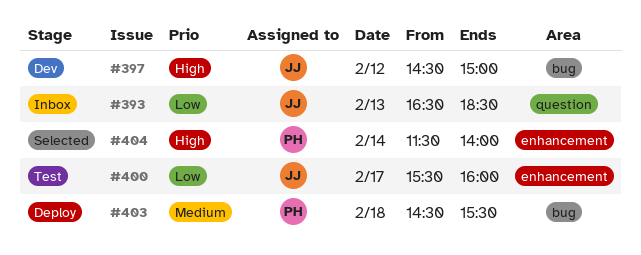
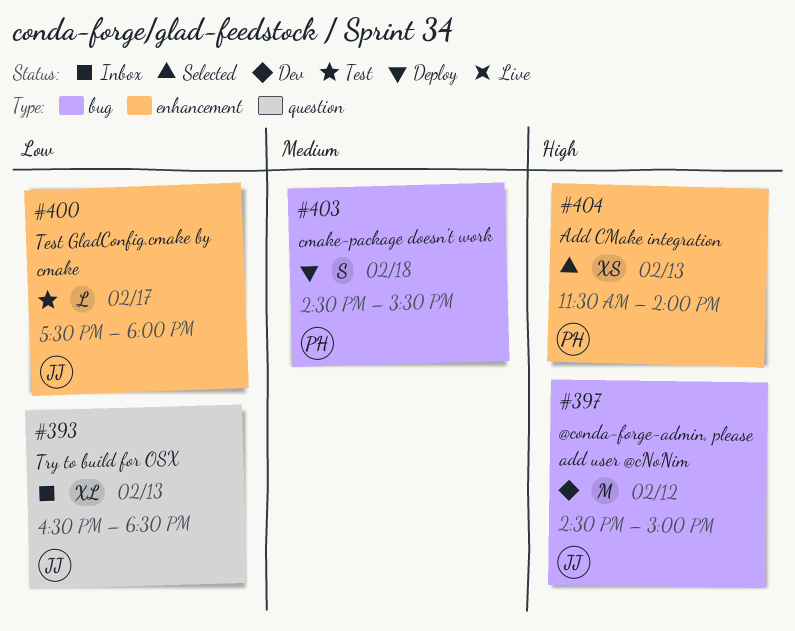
#400, begins: 15:30 -> 17:30
#400, ends: 16:00 -> 18:00
#404, day: Feb 14 -> Feb 13

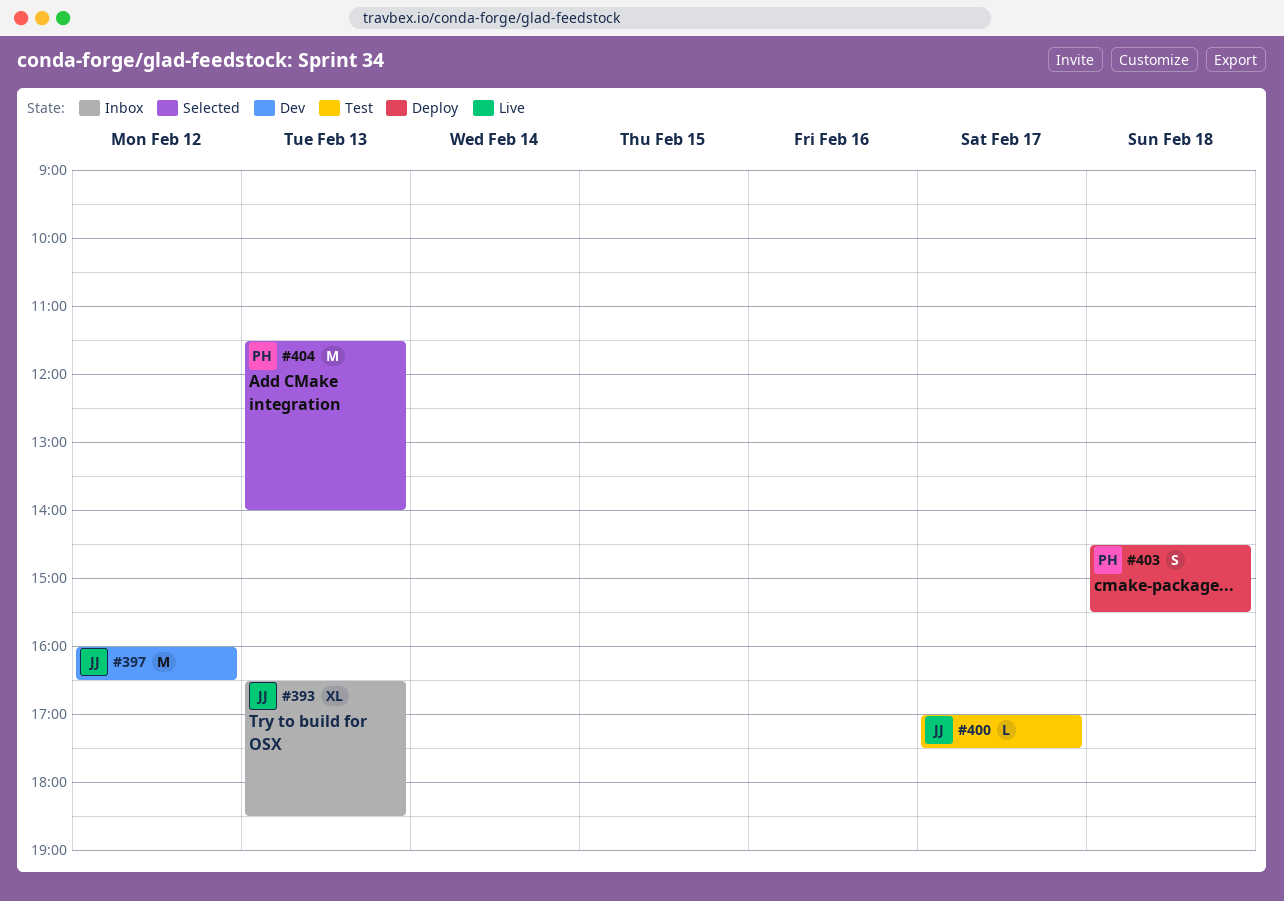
#397, begins: 14:30 -> 16:00
#397, ends: 15:00 -> 16:30
#400, begins: 17:30 -> 17:00
#400, ends: 18:00 -> 17:30
#404, estimate: XS -> M

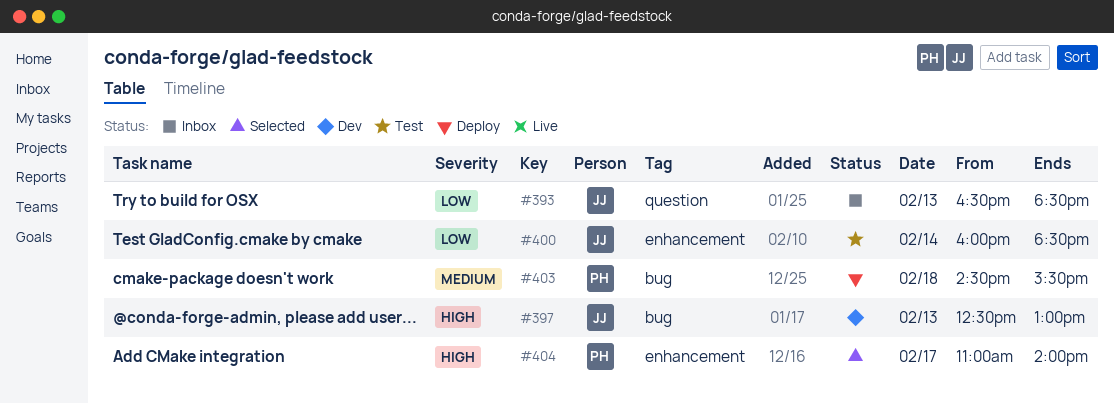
#397, day: Feb 12 -> Feb 13
#397, begins: 16:00 -> 12:30
#397, ends: 16:30 -> 13:00
#400, day: Feb 17 -> Feb 14
#400, begins: 17:00 -> 16:00
#400, ends: 17:30 -> 18:30
#404, day: Feb 13 -> Feb 17
#404, begins: 11:30 -> 11:00

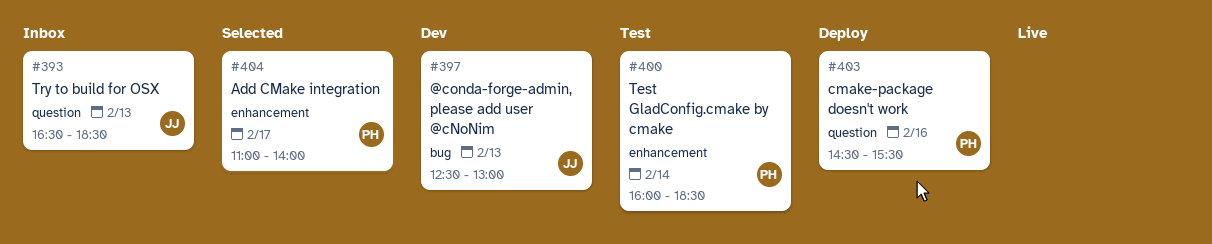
#400, owner: JJ -> PH
#403, label: bug -> question
#403, day: Feb 18 -> Feb 16

